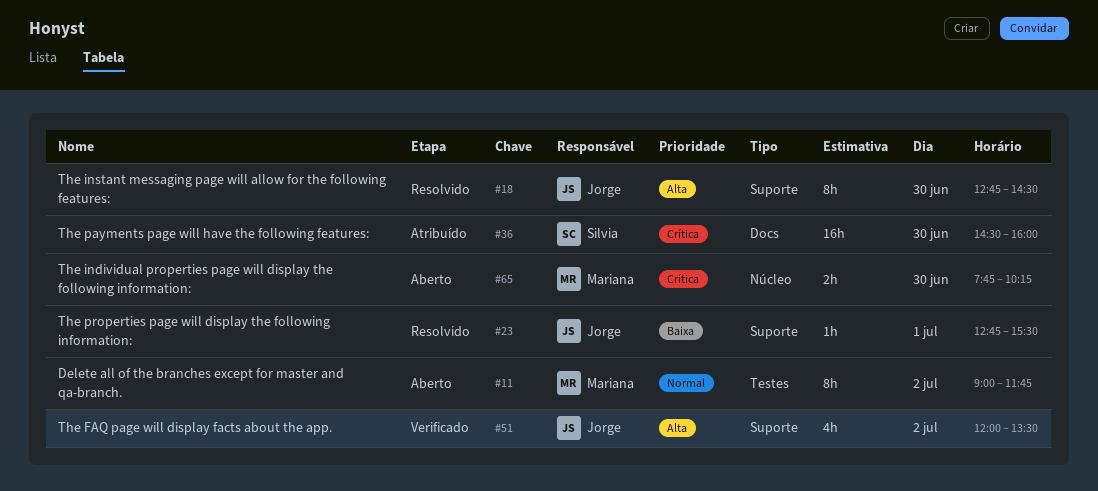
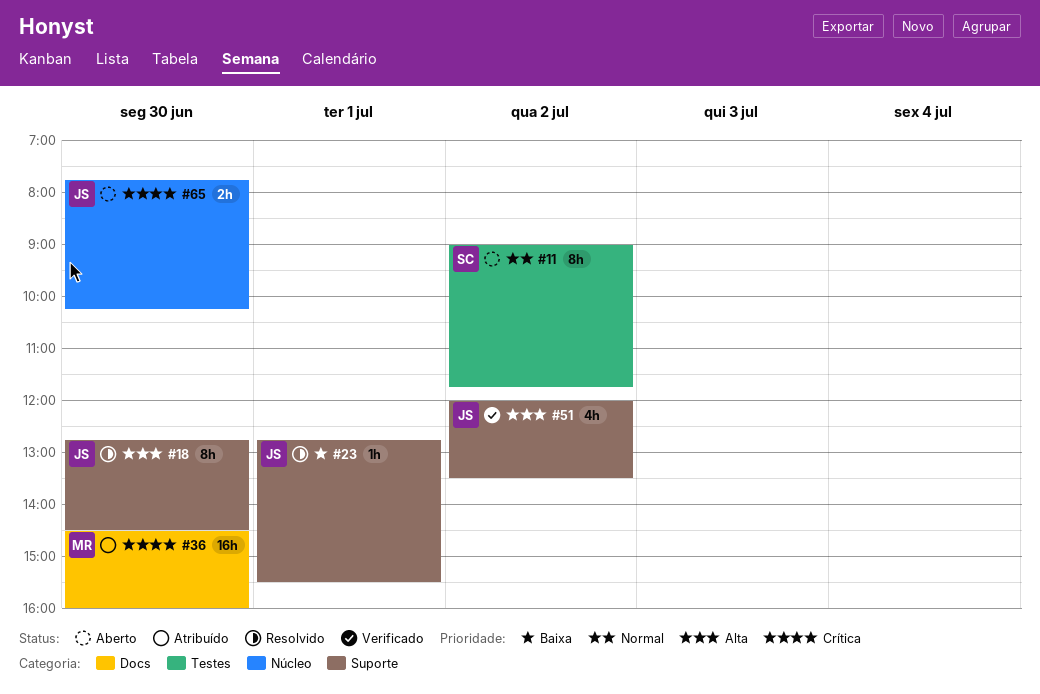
#11, owner: Mariana -> Silvia
#36, owner: Silvia -> Mariana
#65, owner: Mariana -> Jorge

